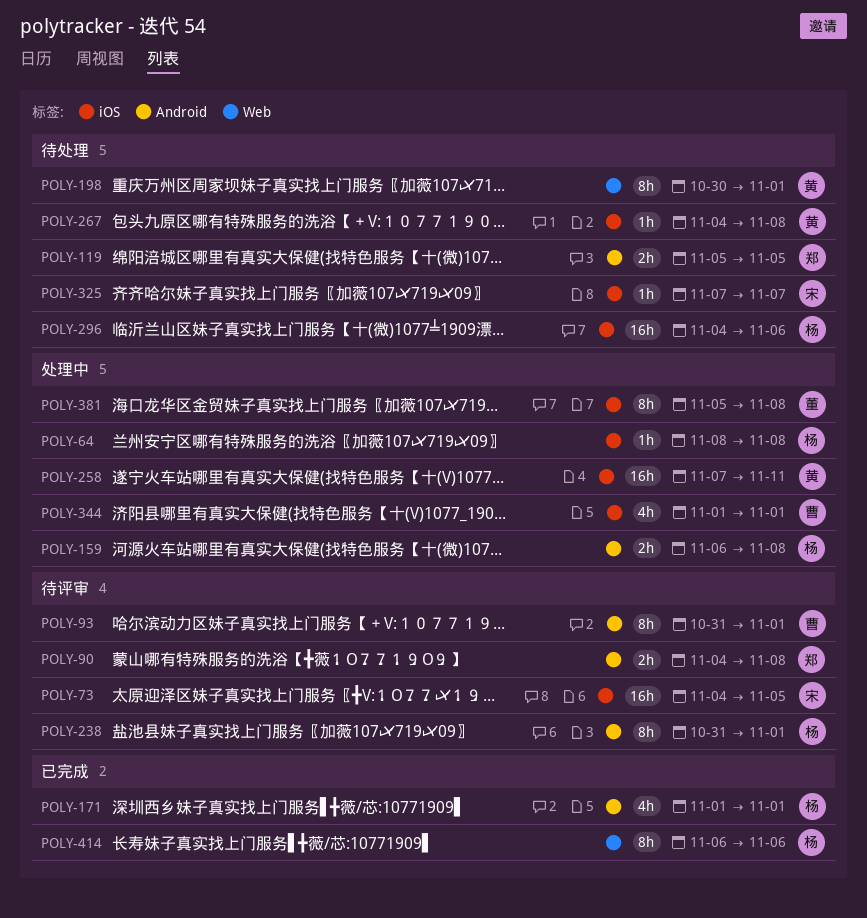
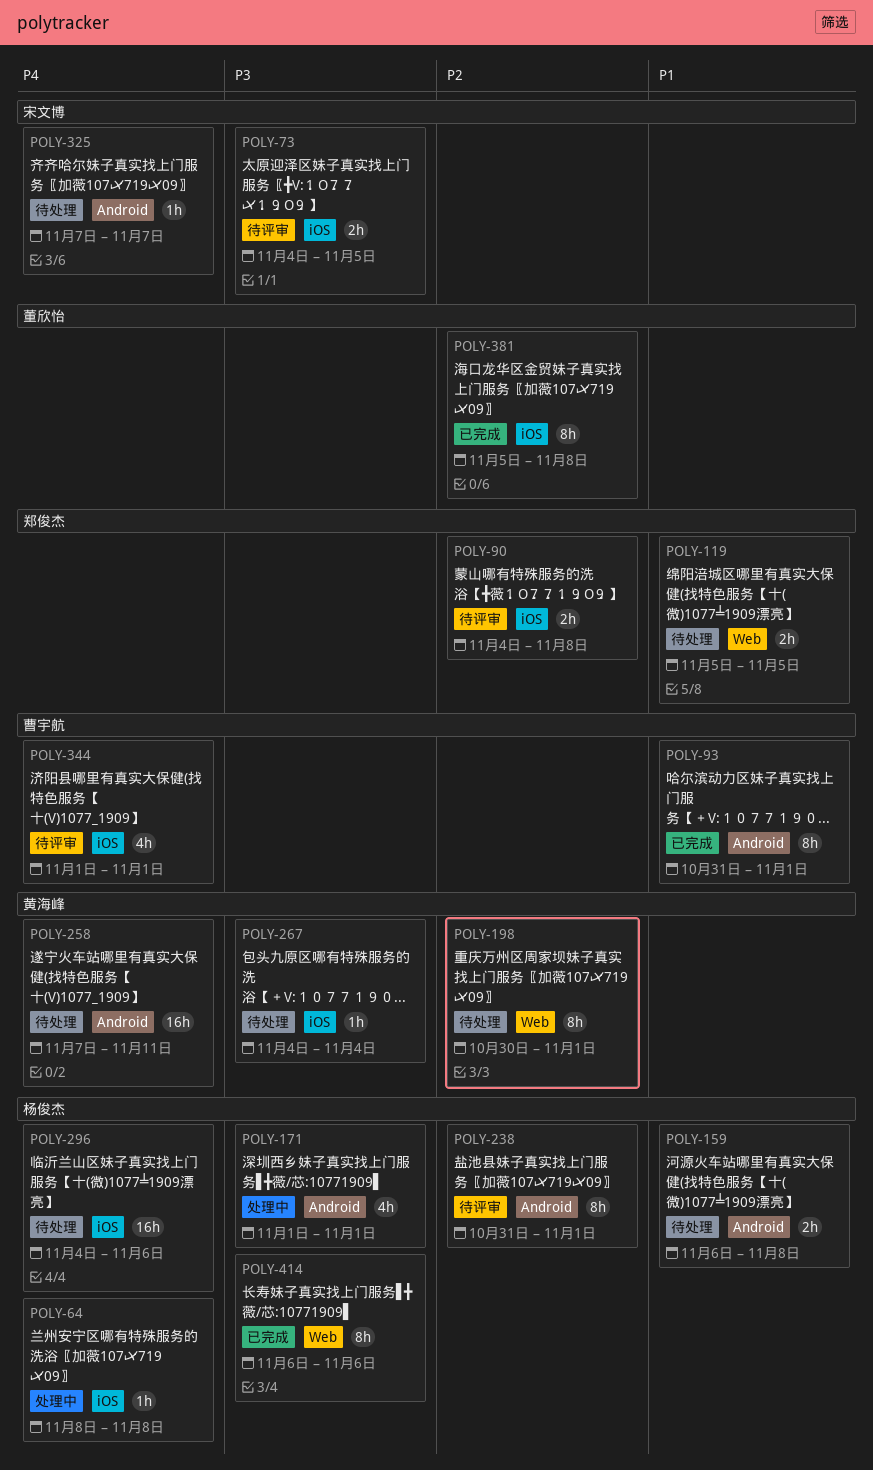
POLY-73, estimate: 16h -> 2h
POLY-90, label: Android -> iOS
POLY-93, status: 待评审 -> 已完成
POLY-119, label: Android -> Web
POLY-159, status: 处理中 -> 待处理
POLY-171, status: 已完成 -> 处理中
POLY-258, status: 处理中 -> 待处理
POLY-258, label: iOS -> Android
POLY-267, due: Nov 8 -> Nov 4
POLY-325, label: iOS -> Android
POLY-344, status: 处理中 -> 待评审
POLY-381, status: 处理中 -> 已完成

